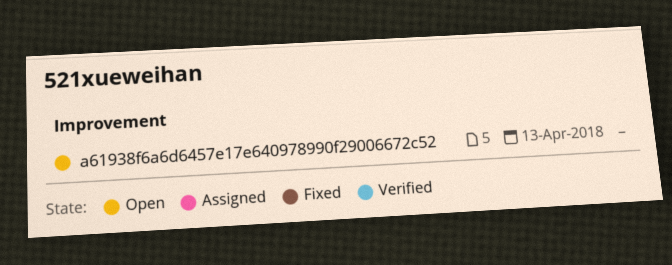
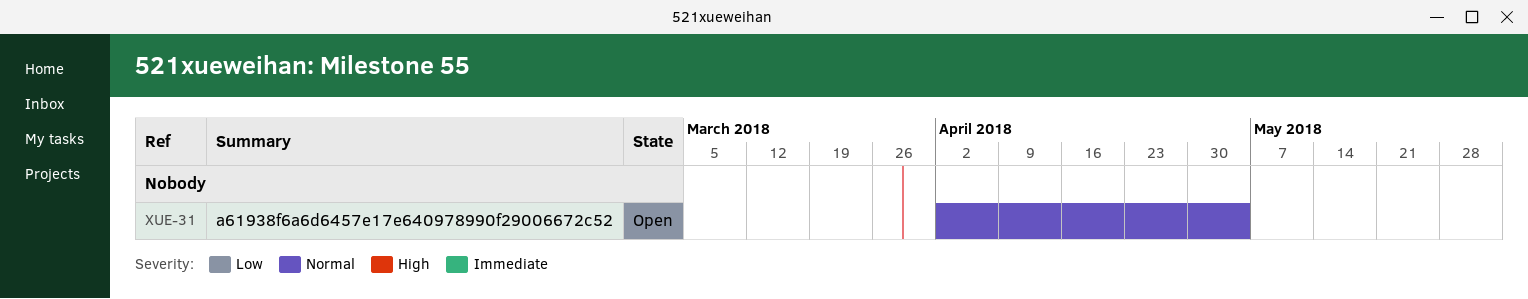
a61938f6a6d6457e17e640978990f29006672c52, due: Apr 13 -> May 4

